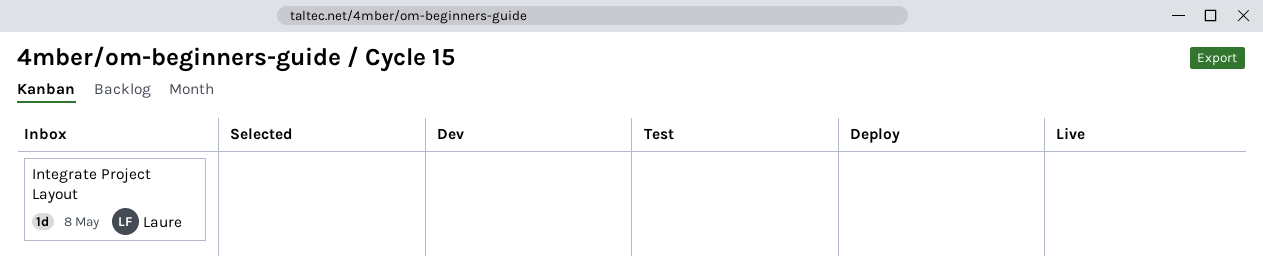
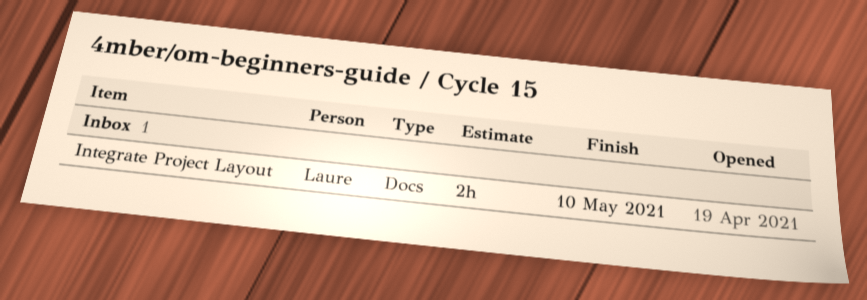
Integrate Project Layout, estimate: 1d -> 2h
Integrate Project Layout, due: May 8 -> May 10

